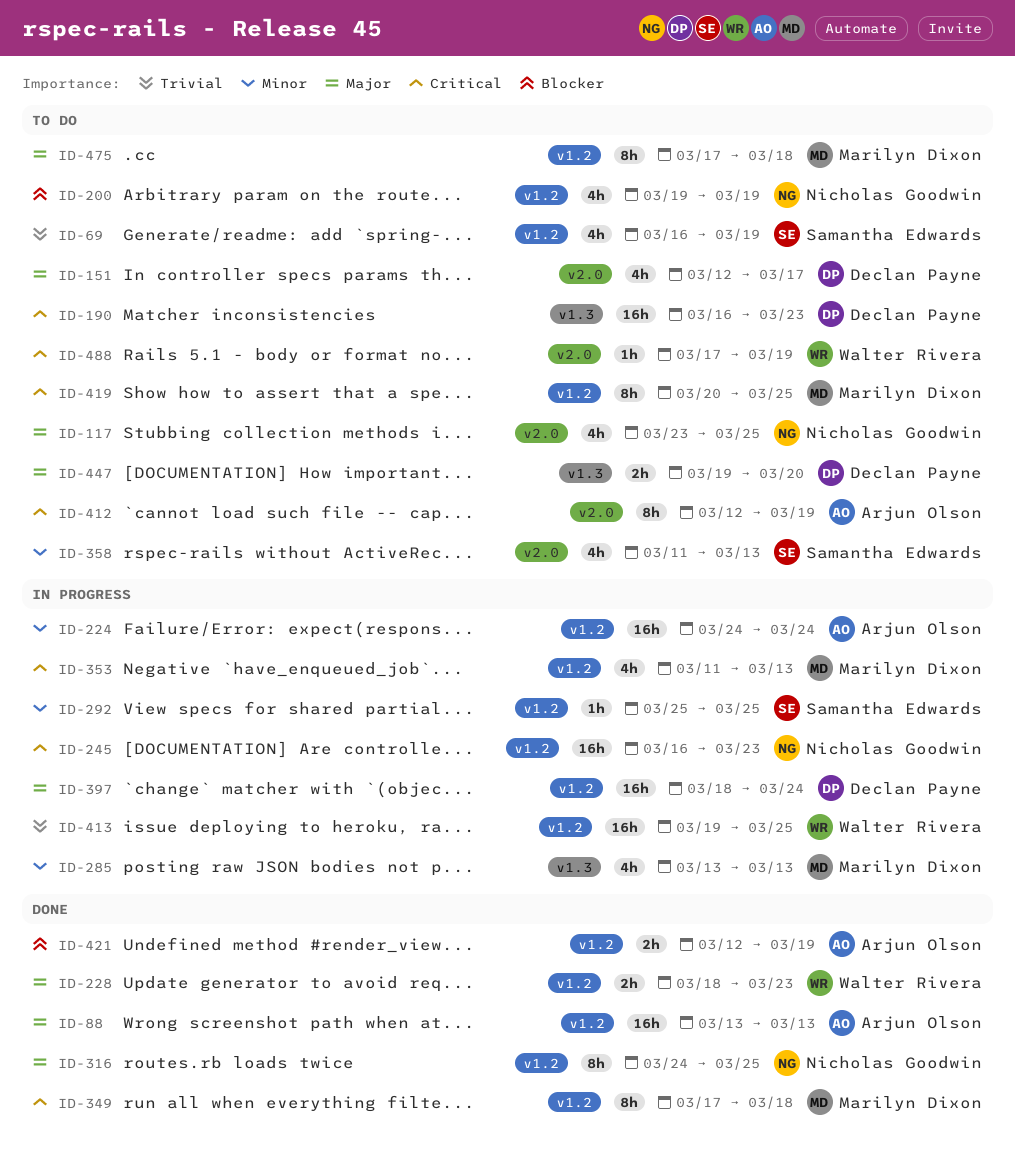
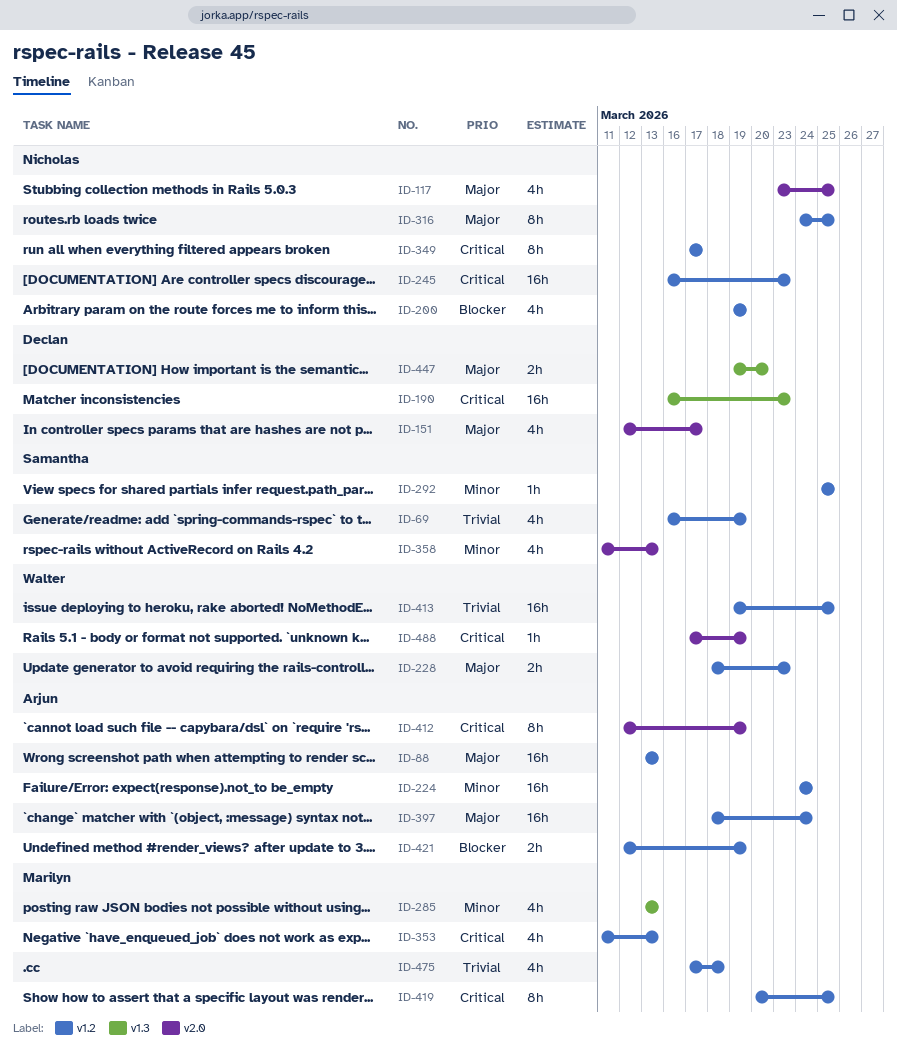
ID-349, owner: Marilyn Dixon -> Nicholas Goodwin
ID-349, due: Mar 18 -> Mar 17
ID-397, owner: Declan Payne -> Arjun Olson
ID-475, priority: Major -> Trivial
ID-475, estimate: 8h -> 4h

